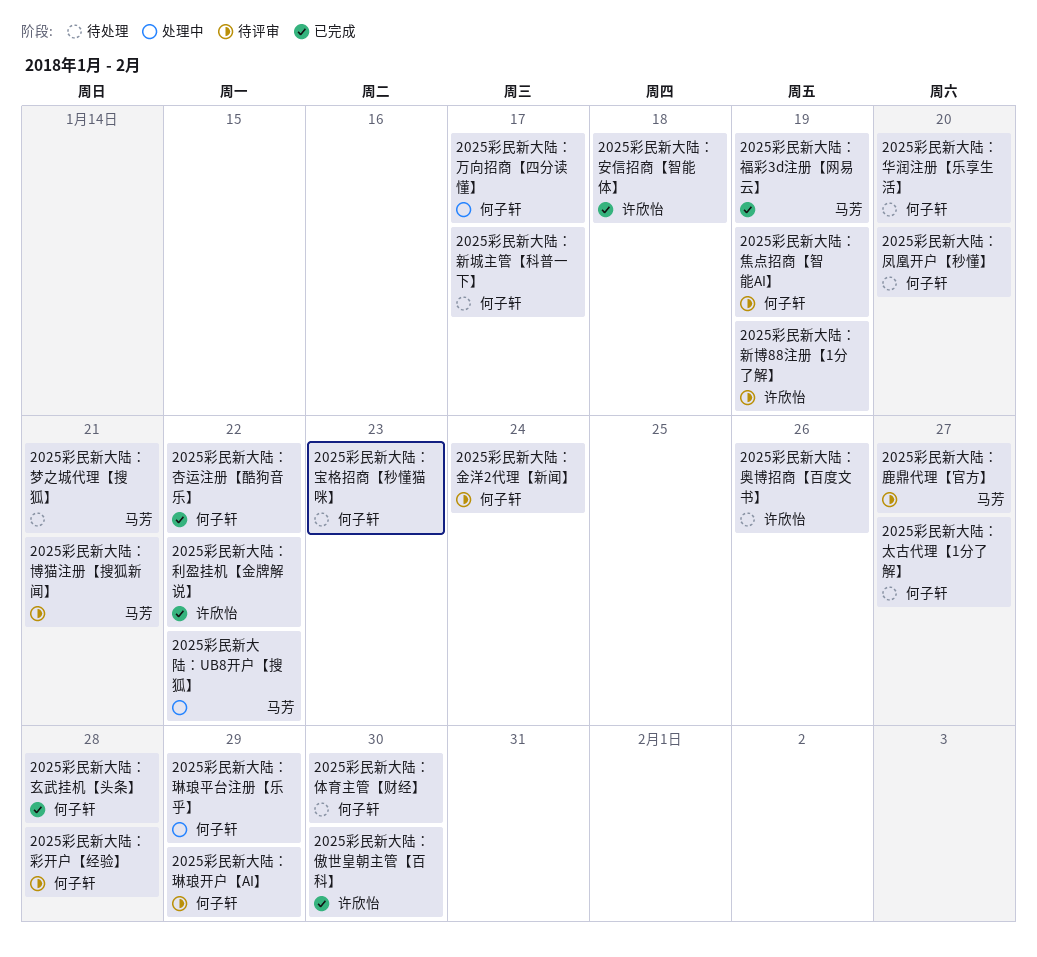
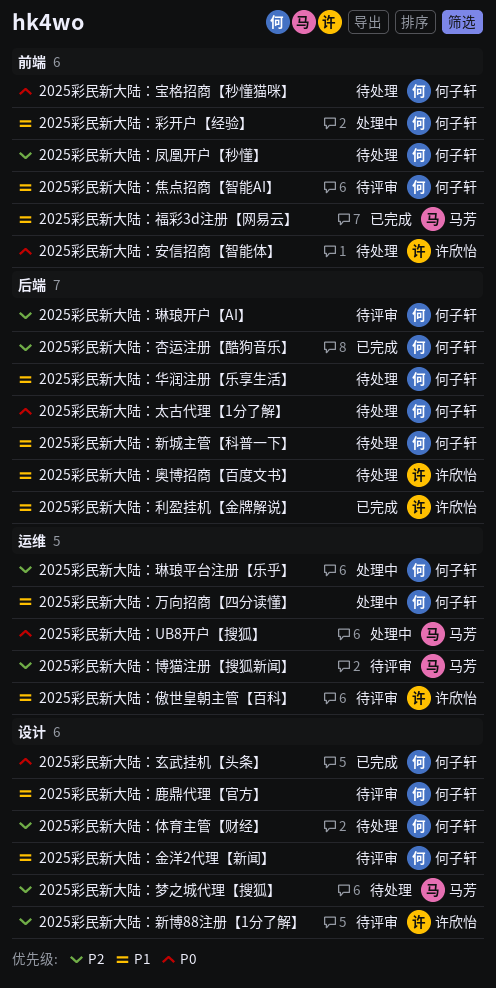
2025彩民新大陆：傲世皇朝主管【百科】, status: 已完成 -> 待评审
2025彩民新大陆：安信招商【智能体】, status: 已完成 -> 待处理
2025彩民新大陆：彩开户【经验】, status: 待评审 -> 处理中
2025彩民新大陆：鹿鼎代理【官方】, owner: 马芳 -> 何子轩

